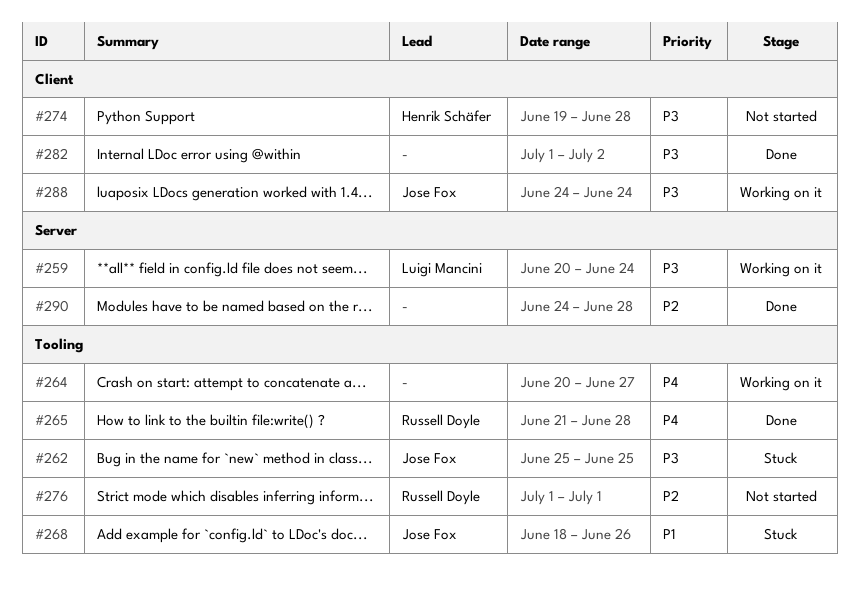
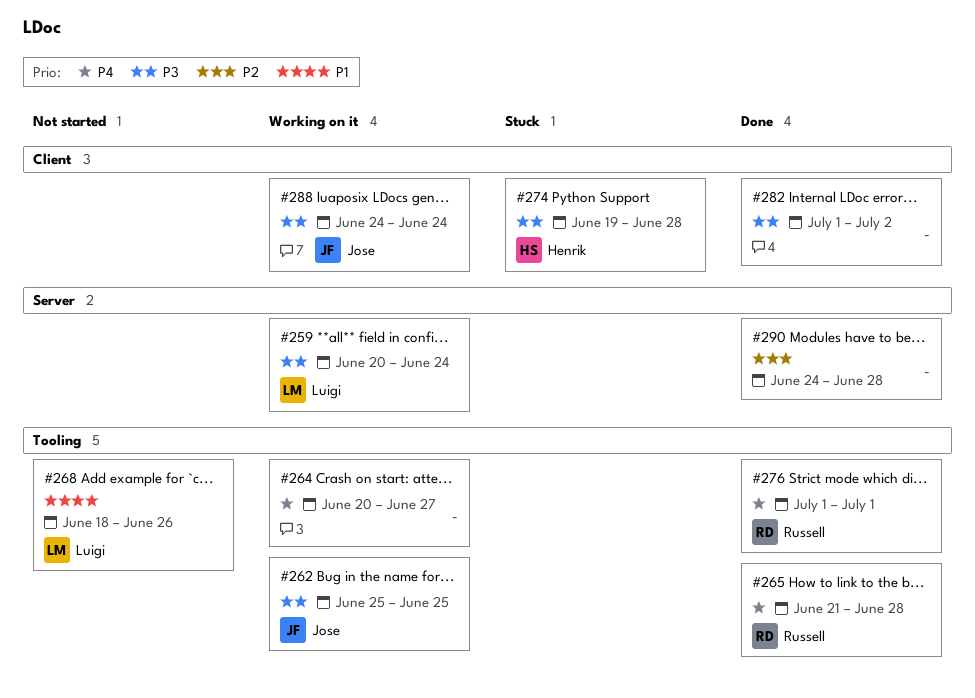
#262, status: Stuck -> Working on it
#268, status: Stuck -> Not started
#268, owner: Jose Fox -> Luigi Mancini
#274, status: Not started -> Stuck
#276, status: Not started -> Done
#276, priority: P2 -> P4

